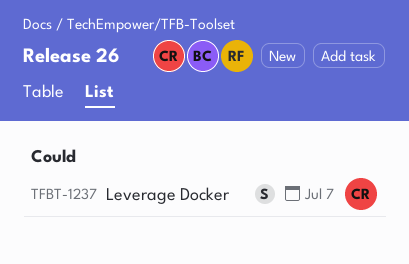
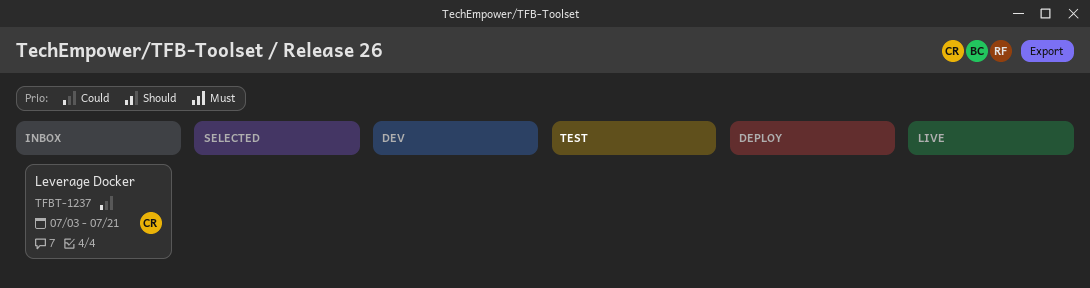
TFBT-1237, due: Jul 7 -> Jul 21

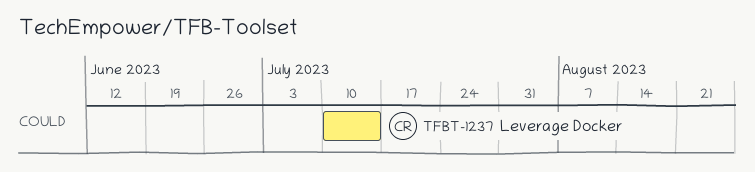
TFBT-1237, start: Jul 3 -> Jul 10
TFBT-1237, due: Jul 21 -> Jul 14

